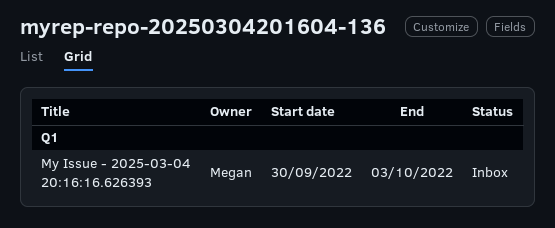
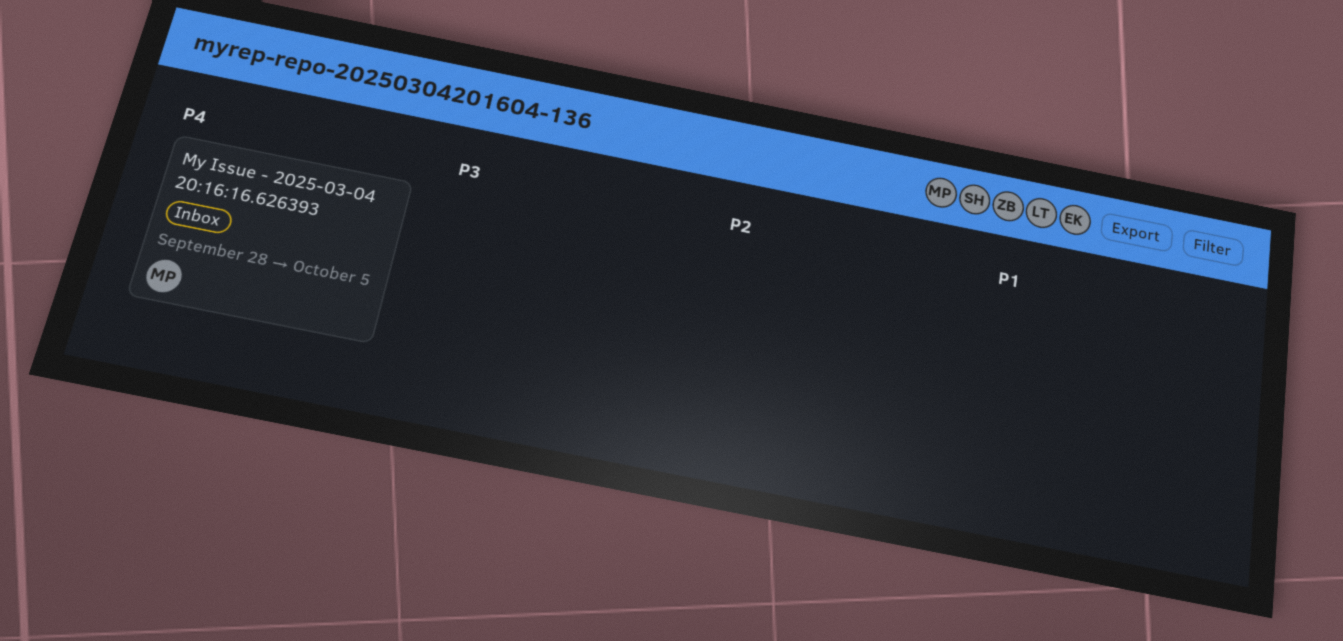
My Issue - 2025-03-04 20:16:16.626393, start: Sep 30 -> Sep 28
My Issue - 2025-03-04 20:16:16.626393, due: Oct 3 -> Oct 5

